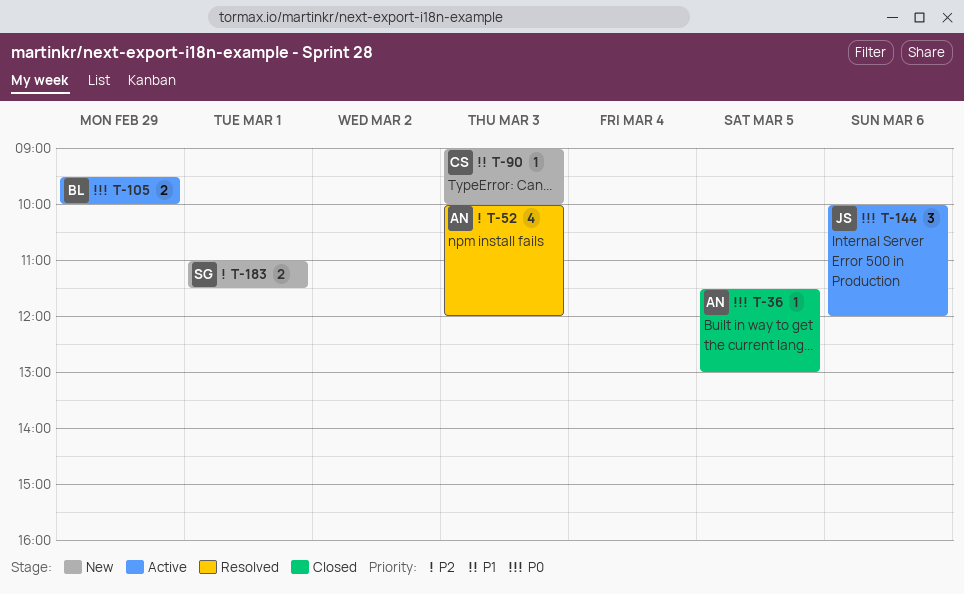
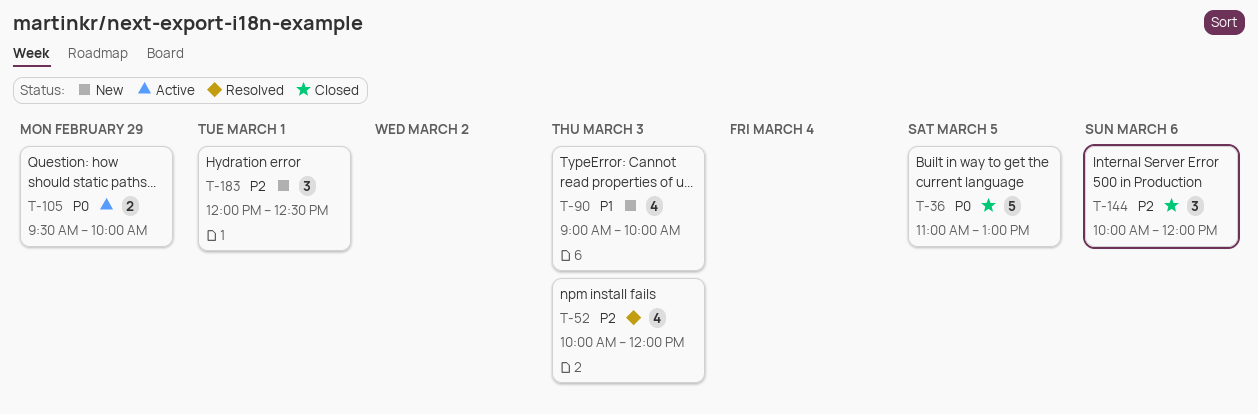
T-36, estimate: 1 -> 5
T-36, begins: 11:30 -> 11:00
T-90, estimate: 1 -> 4
T-144, status: Active -> Closed
T-144, priority: P0 -> P2
T-183, estimate: 2 -> 3
T-183, begins: 11:00 -> 12:00
T-183, ends: 11:30 -> 12:30

